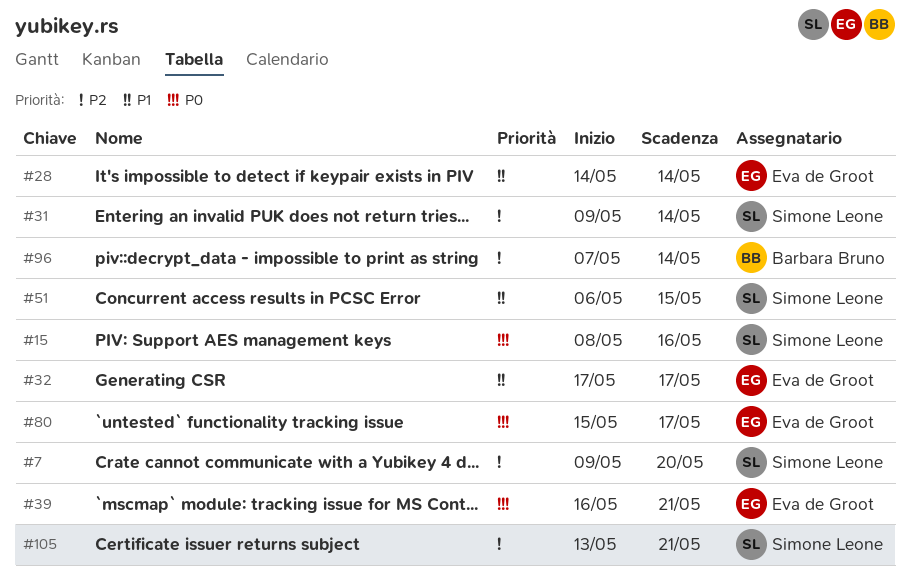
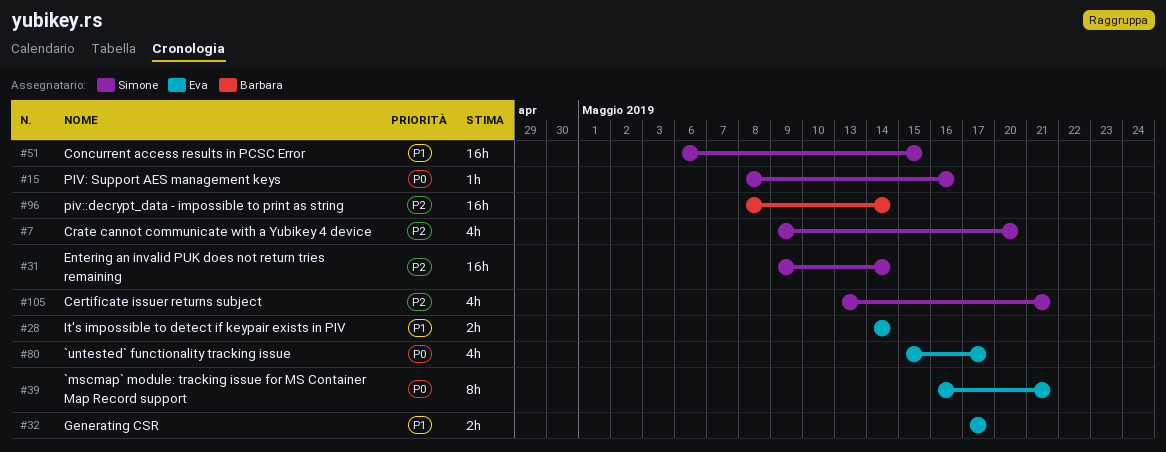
#96, start: May 7 -> May 8

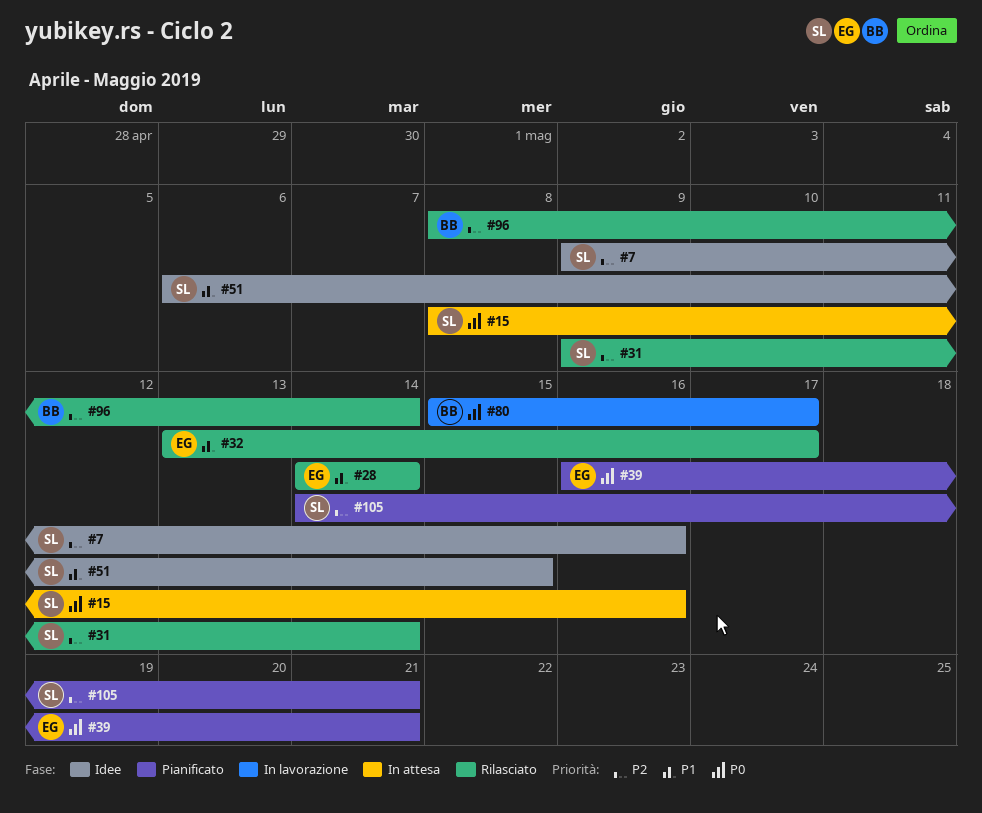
#7, due: May 20 -> May 16
#32, start: May 17 -> May 13
#80, owner: Eva -> Barbara
#105, start: May 13 -> May 14

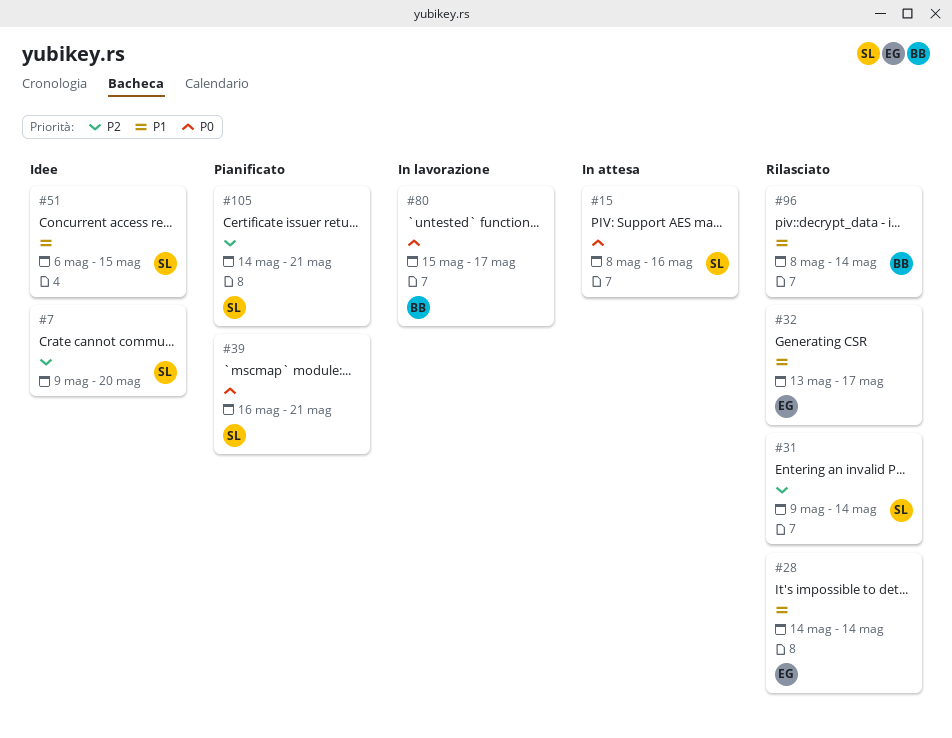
#7, due: May 16 -> May 20
#39, owner: EG -> SL
#96, priority: P2 -> P1

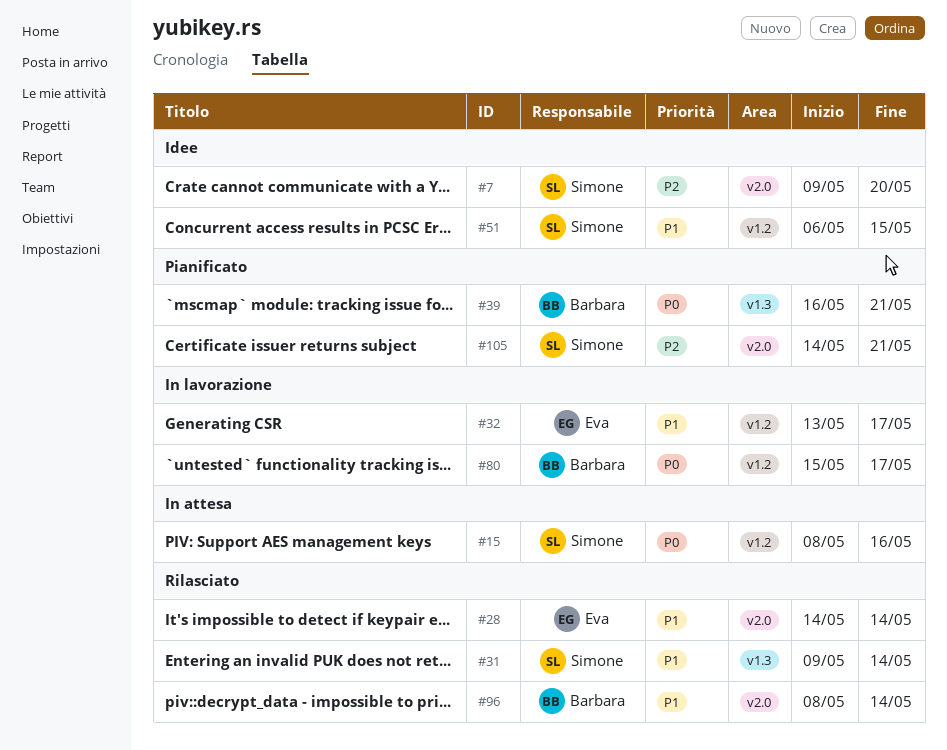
#31, priority: P2 -> P1
#32, status: Rilasciato -> In lavorazione
#39, owner: Simone -> Barbara

